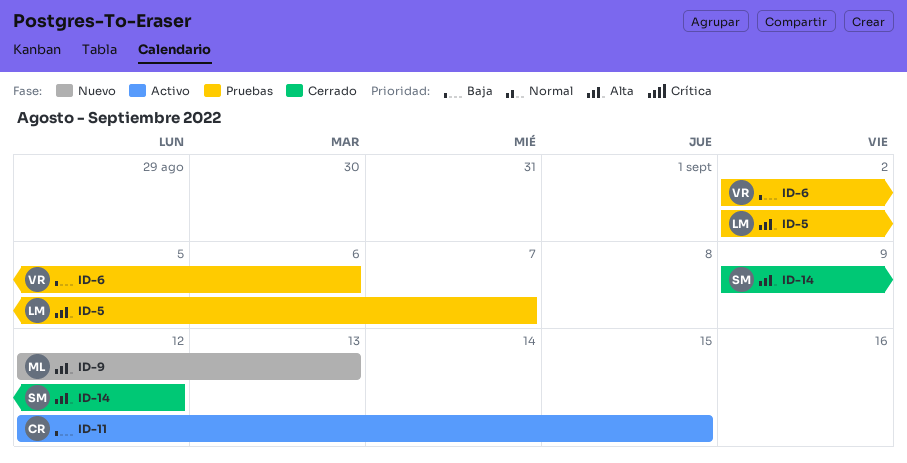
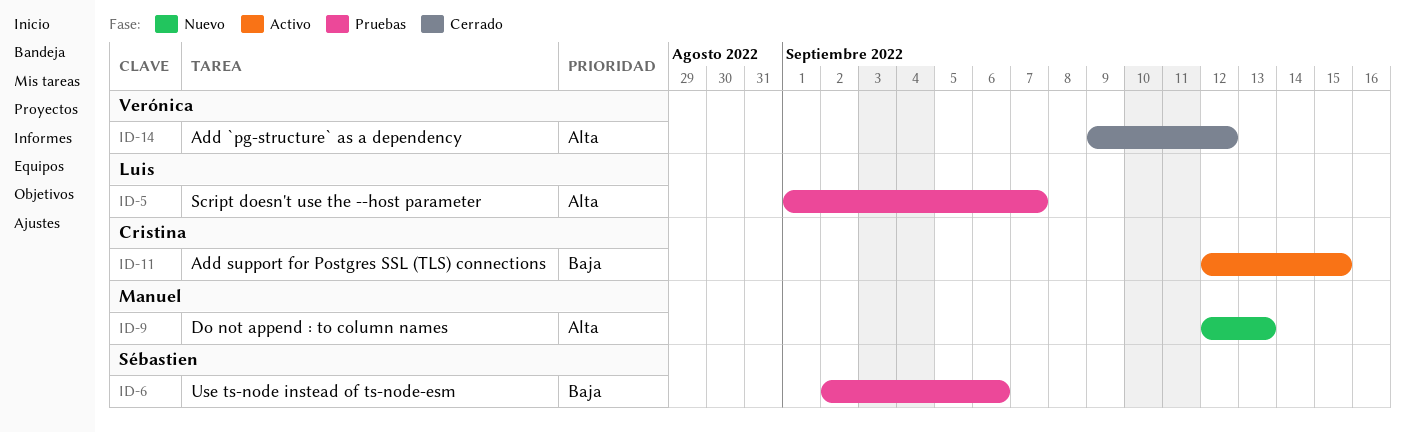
ID-5, start: Sep 2 -> Sep 1
ID-6, owner: Verónica -> Sébastien
ID-14, owner: Sébastien -> Verónica

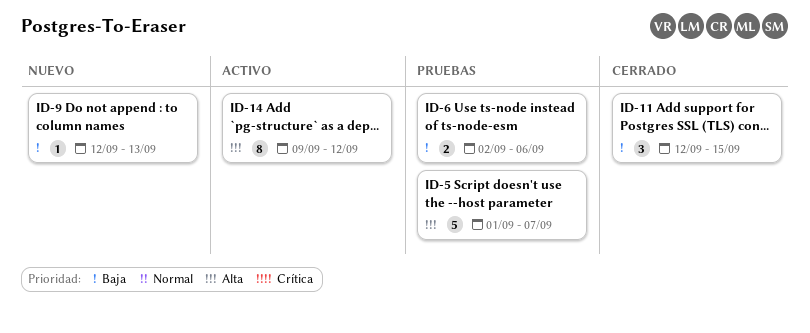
ID-9, priority: Alta -> Baja
ID-11, status: Activo -> Cerrado
ID-14, status: Cerrado -> Activo

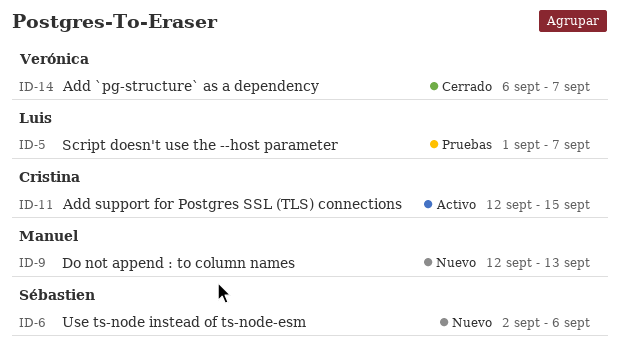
ID-6, status: Pruebas -> Nuevo
ID-11, status: Cerrado -> Activo
ID-14, status: Activo -> Cerrado
ID-14, start: Sep 9 -> Sep 6
ID-14, due: Sep 12 -> Sep 7

